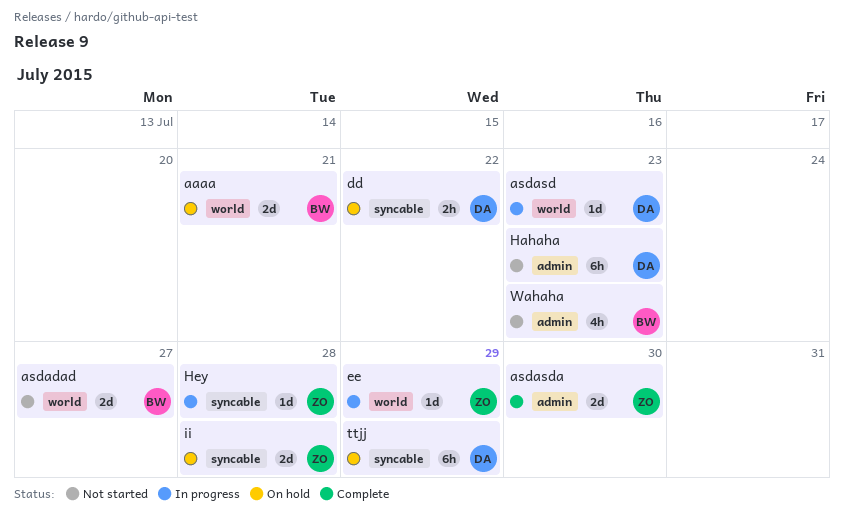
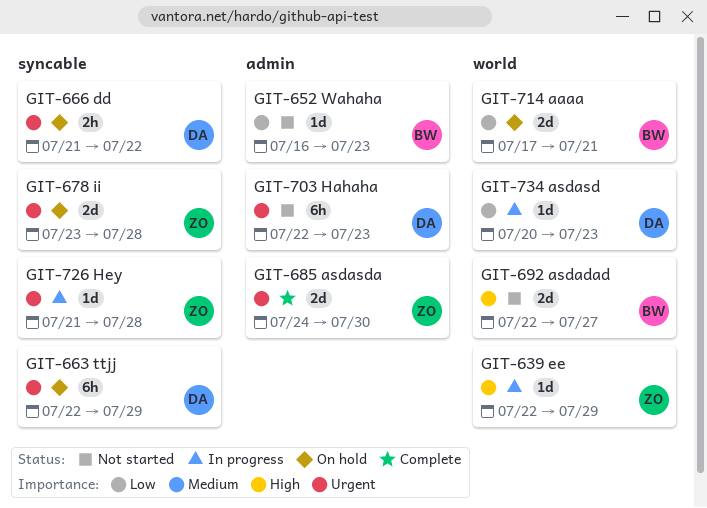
Wahaha, estimate: 4h -> 1d

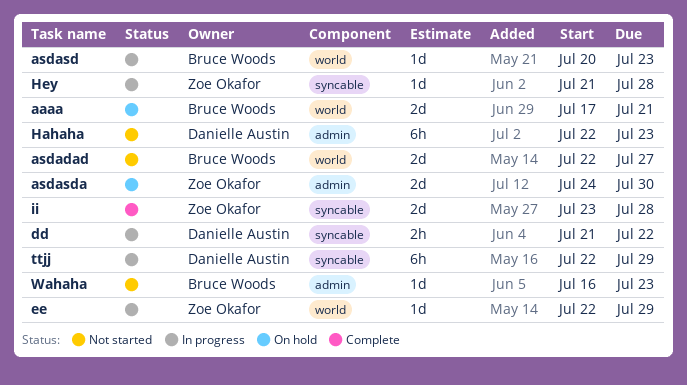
asdasd, owner: Danielle Austin -> Bruce Woods
asdasda, status: Complete -> On hold
dd, status: On hold -> In progress
ii, status: On hold -> Complete
ttjj, status: On hold -> In progress

